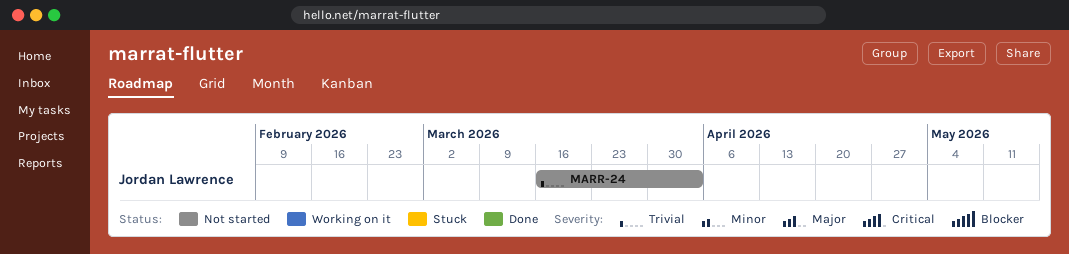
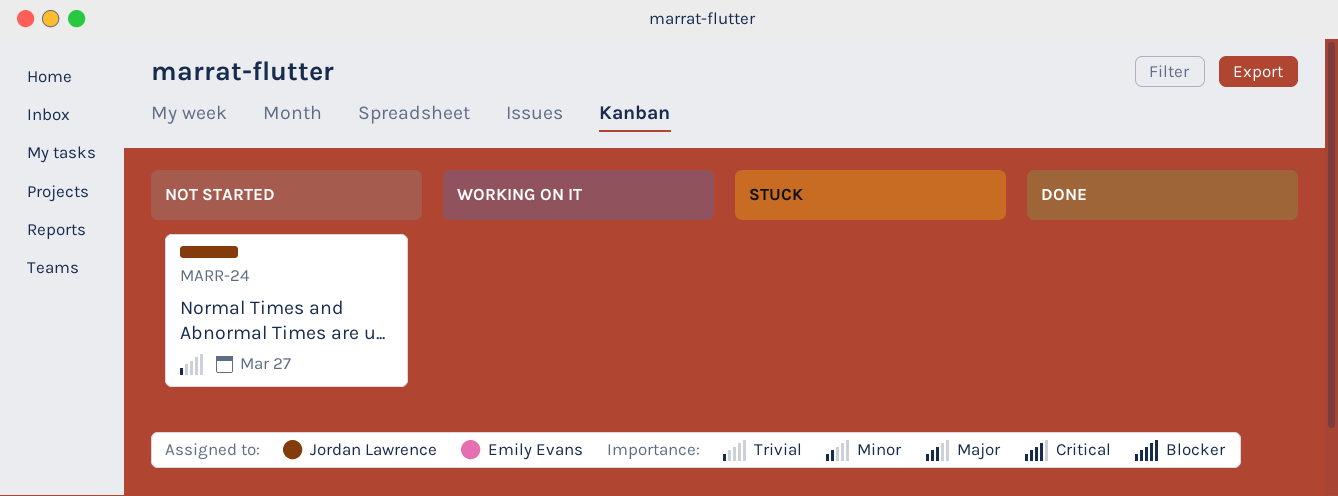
MARR-24, due: Apr 3 -> Mar 27

